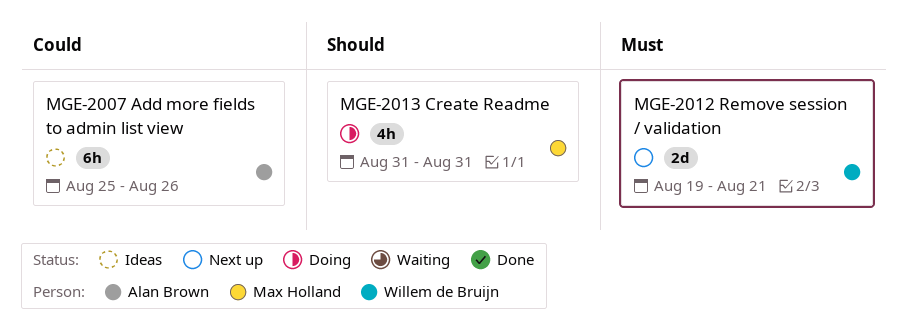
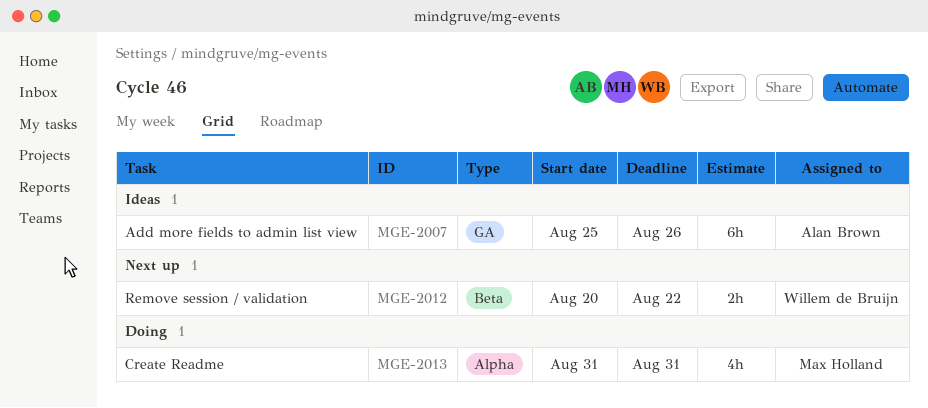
MGE-2012, estimate: 2d -> 2h
MGE-2012, start: Aug 19 -> Aug 20
MGE-2012, due: Aug 21 -> Aug 22

